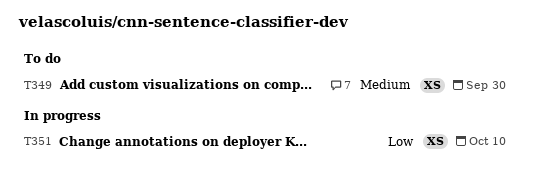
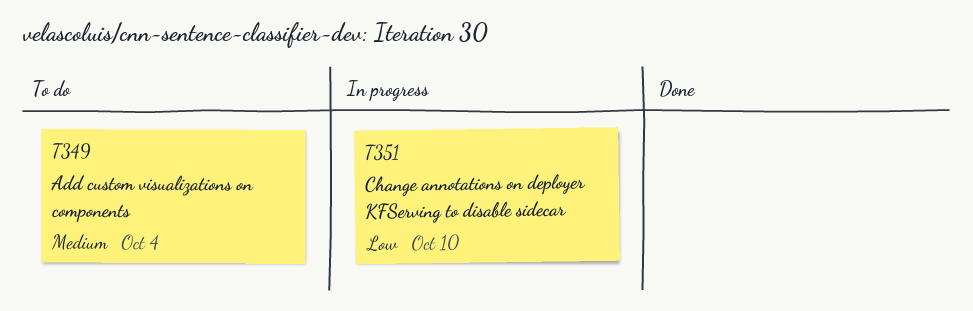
T349, due: Sep 30 -> Oct 4

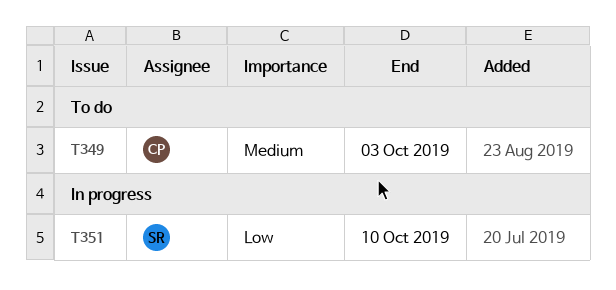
T349, due: Oct 4 -> Oct 3

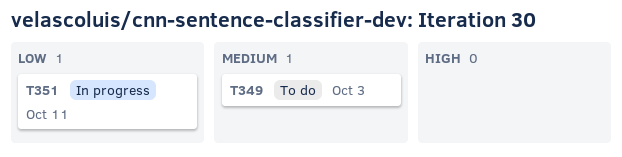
T351, due: Oct 10 -> Oct 11

